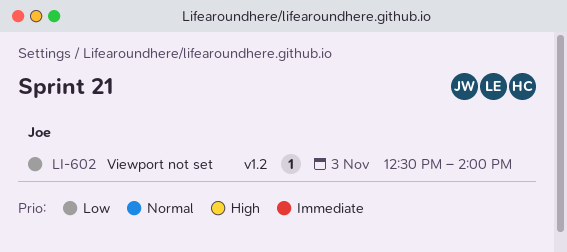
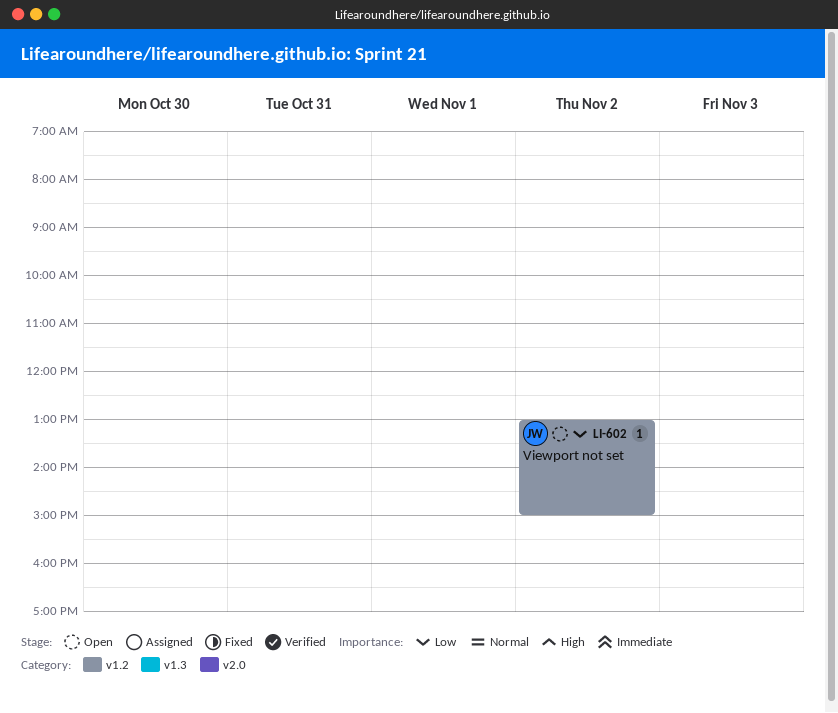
LI-602, day: Nov 3 -> Nov 2
LI-602, begins: 12:30 -> 13:00
LI-602, ends: 14:00 -> 15:00

